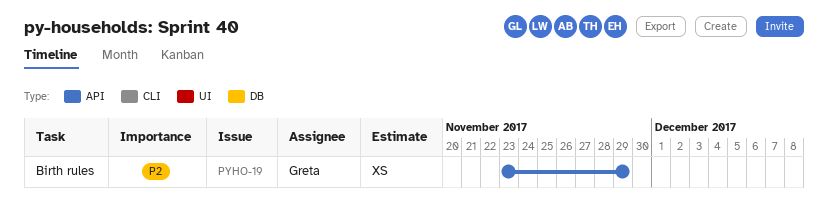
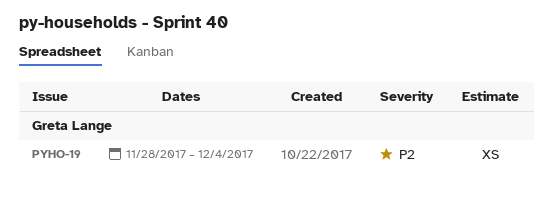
PYHO-19, start: Nov 23 -> Nov 28
PYHO-19, due: Nov 29 -> Dec 4

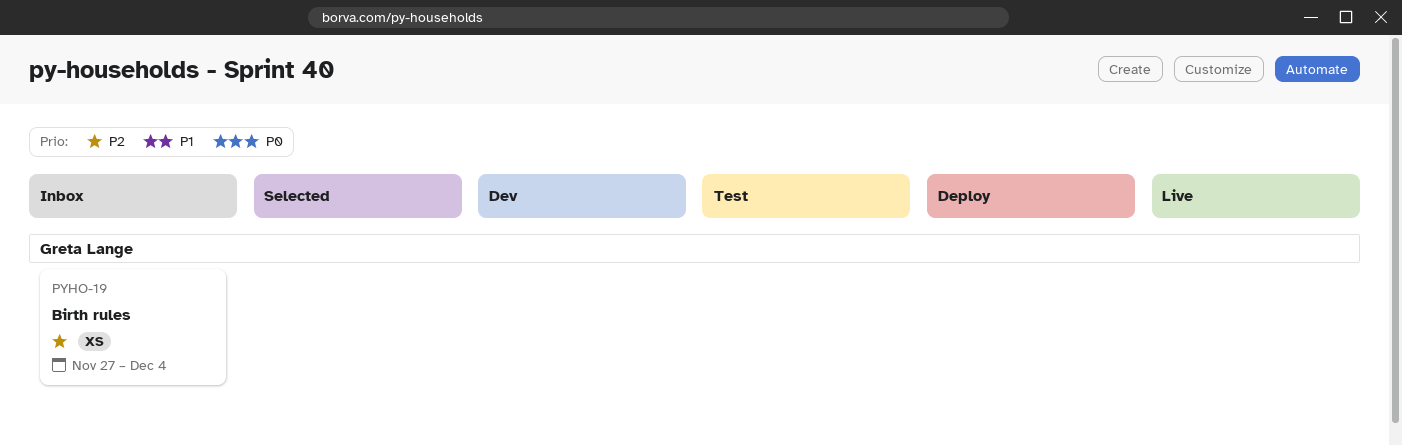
PYHO-19, start: Nov 28 -> Nov 27

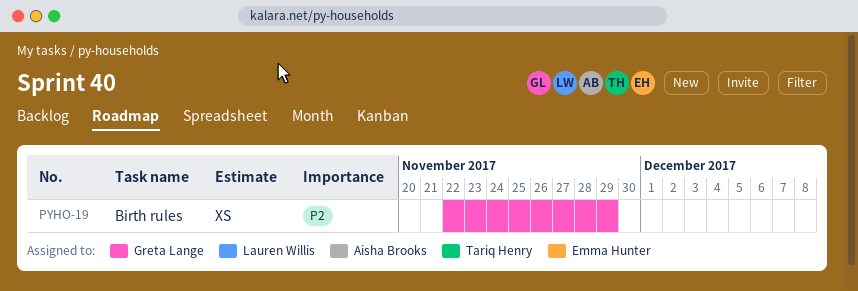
PYHO-19, start: Nov 27 -> Nov 22
PYHO-19, due: Dec 4 -> Nov 29

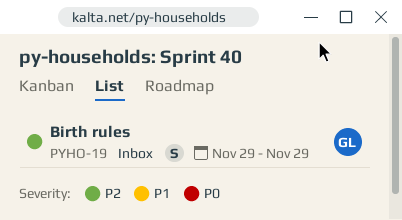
PYHO-19, estimate: XS -> S
PYHO-19, start: Nov 22 -> Nov 29

